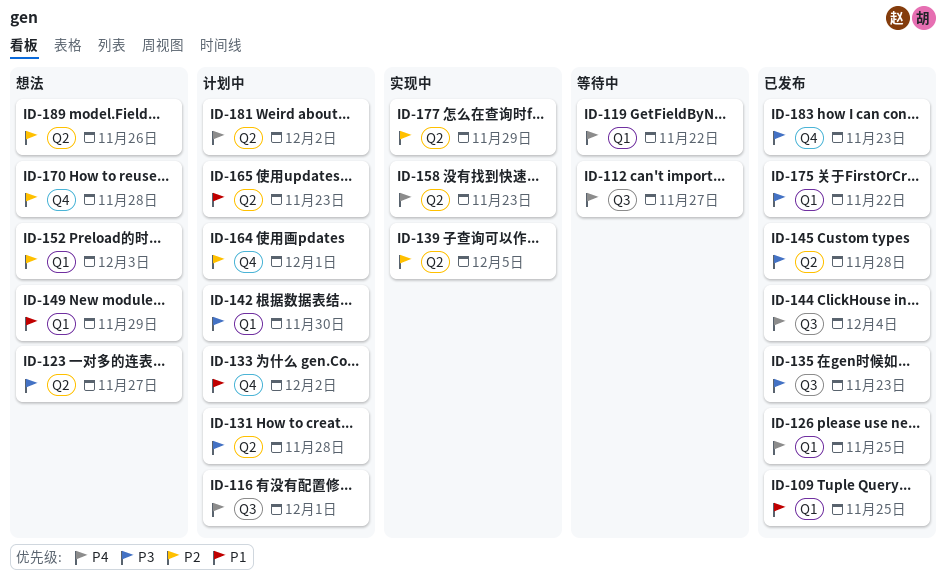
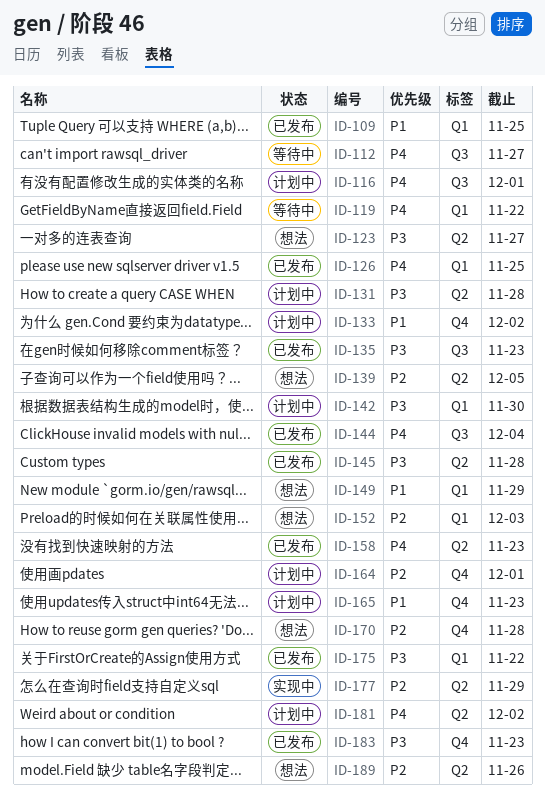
ID-139, status: 实现中 -> 想法
ID-158, status: 实现中 -> 已发布
ID-165, label: Q2 -> Q4

